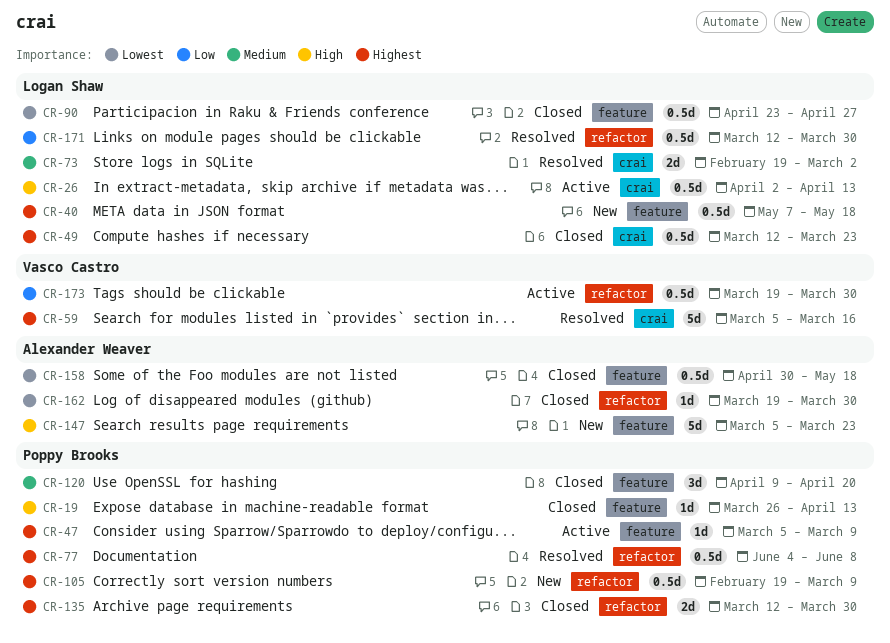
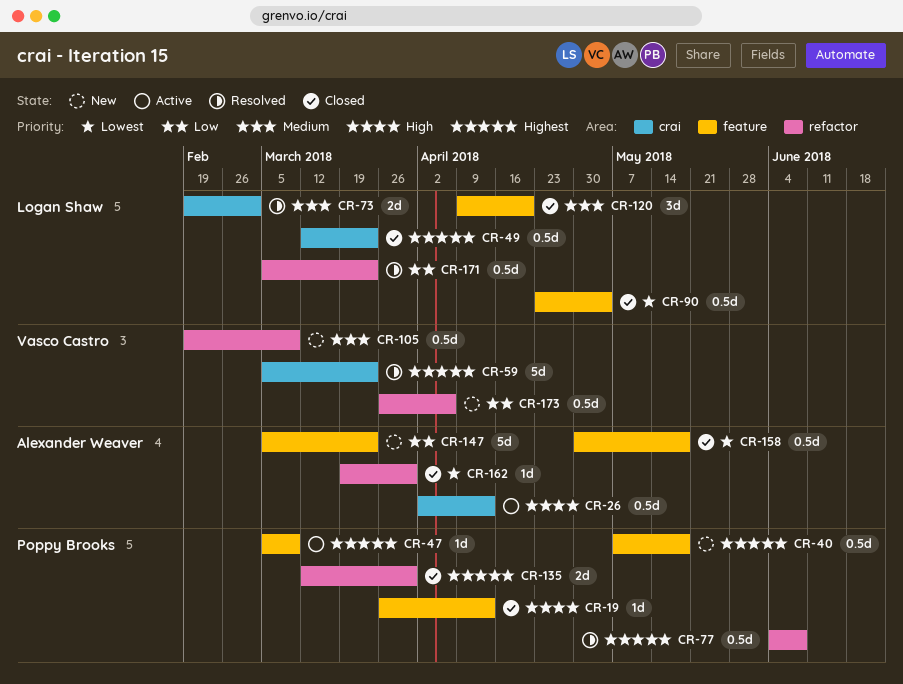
CR-26, owner: Logan Shaw -> Alexander Weaver
CR-40, owner: Logan Shaw -> Poppy Brooks
CR-59, due: Mar 16 -> Mar 23
CR-90, due: Apr 27 -> May 4
CR-105, owner: Poppy Brooks -> Vasco Castro
CR-105, priority: Highest -> Medium
CR-120, owner: Poppy Brooks -> Logan Shaw
CR-147, priority: High -> Low
CR-171, start: Mar 12 -> Mar 5
CR-171, due: Mar 30 -> Mar 23
CR-173, status: Active -> New
CR-173, start: Mar 19 -> Mar 26
CR-173, due: Mar 30 -> Apr 6

